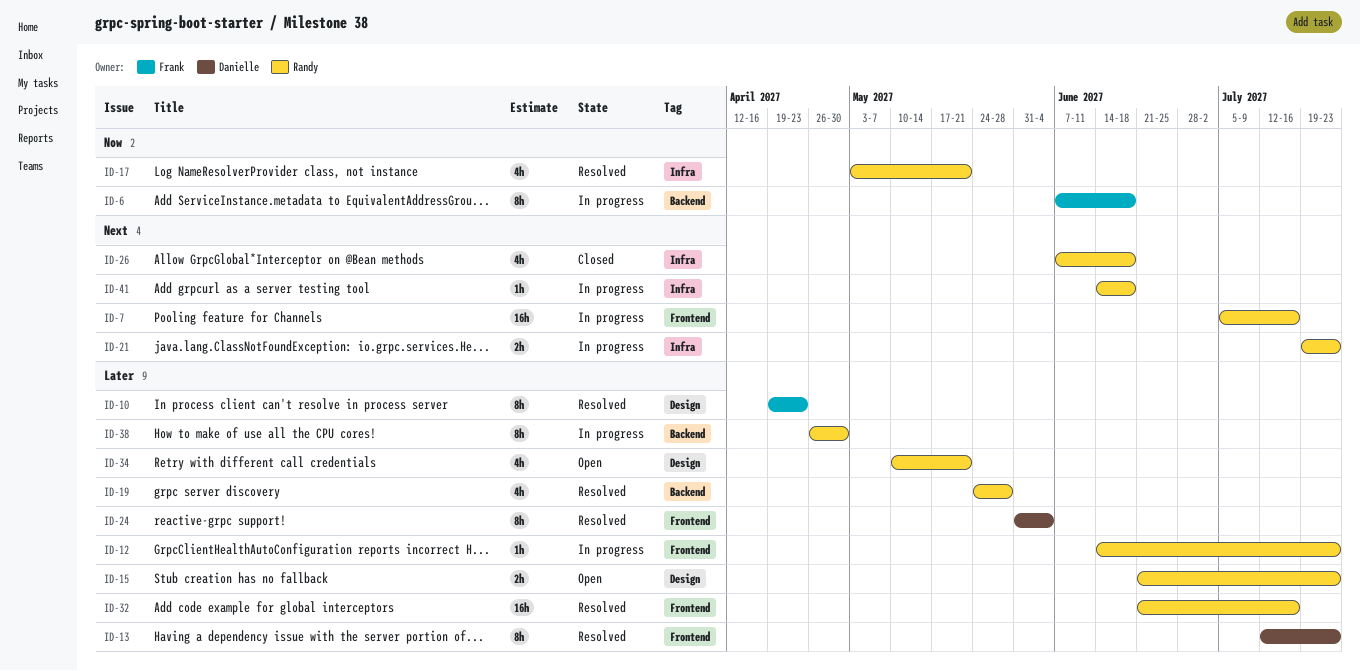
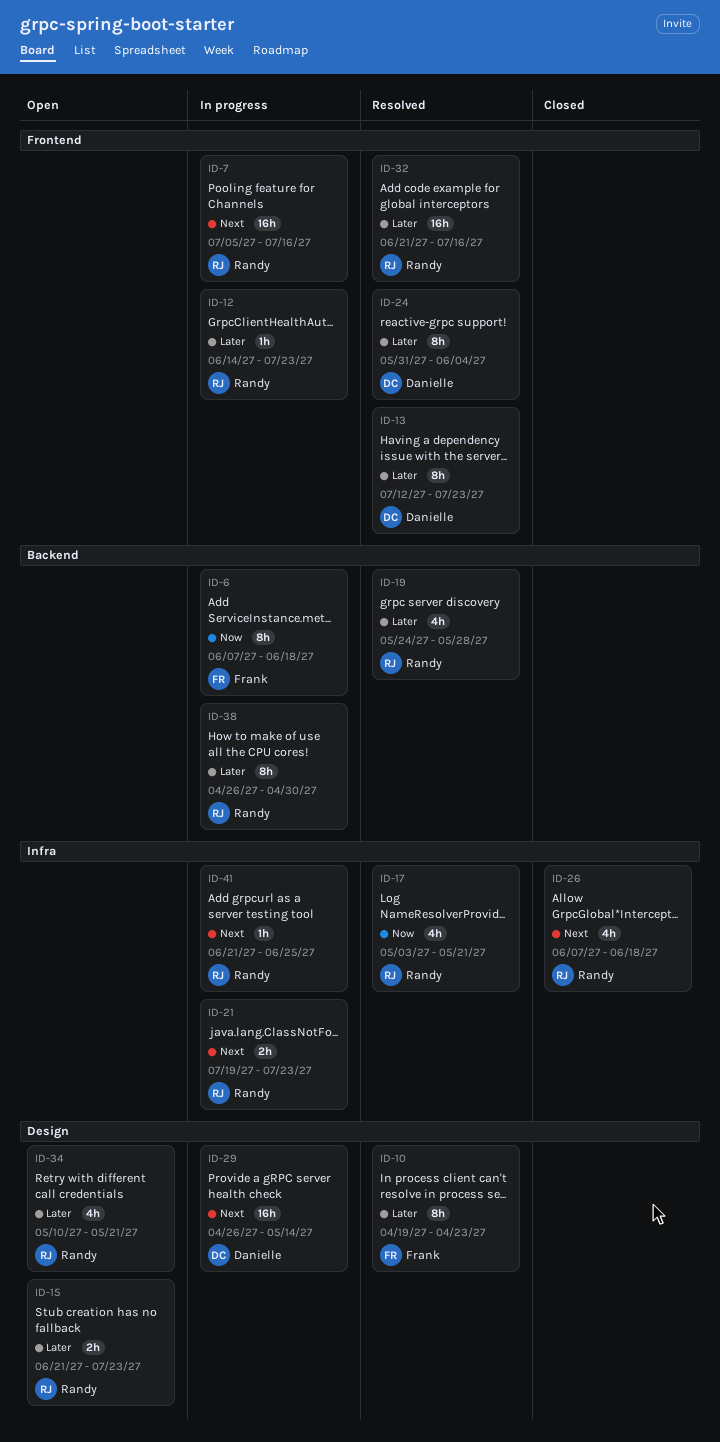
ID-29: none -> present
ID-41, start: Jun 14 -> Jun 21
ID-41, due: Jun 18 -> Jun 25

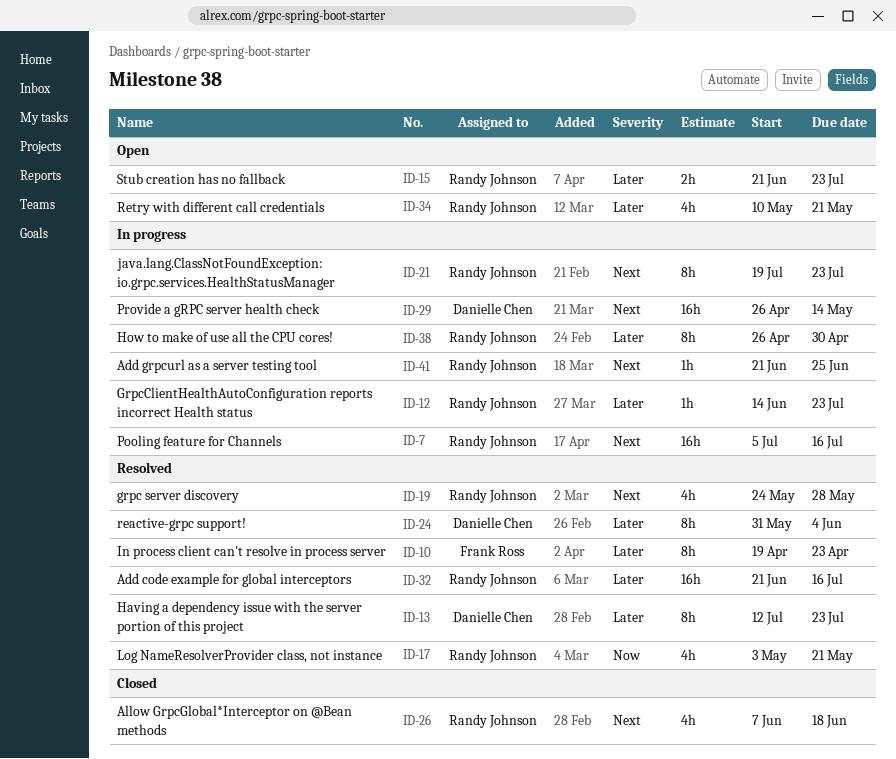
ID-6: present -> none
ID-19, priority: Later -> Next
ID-21, estimate: 2h -> 8h

